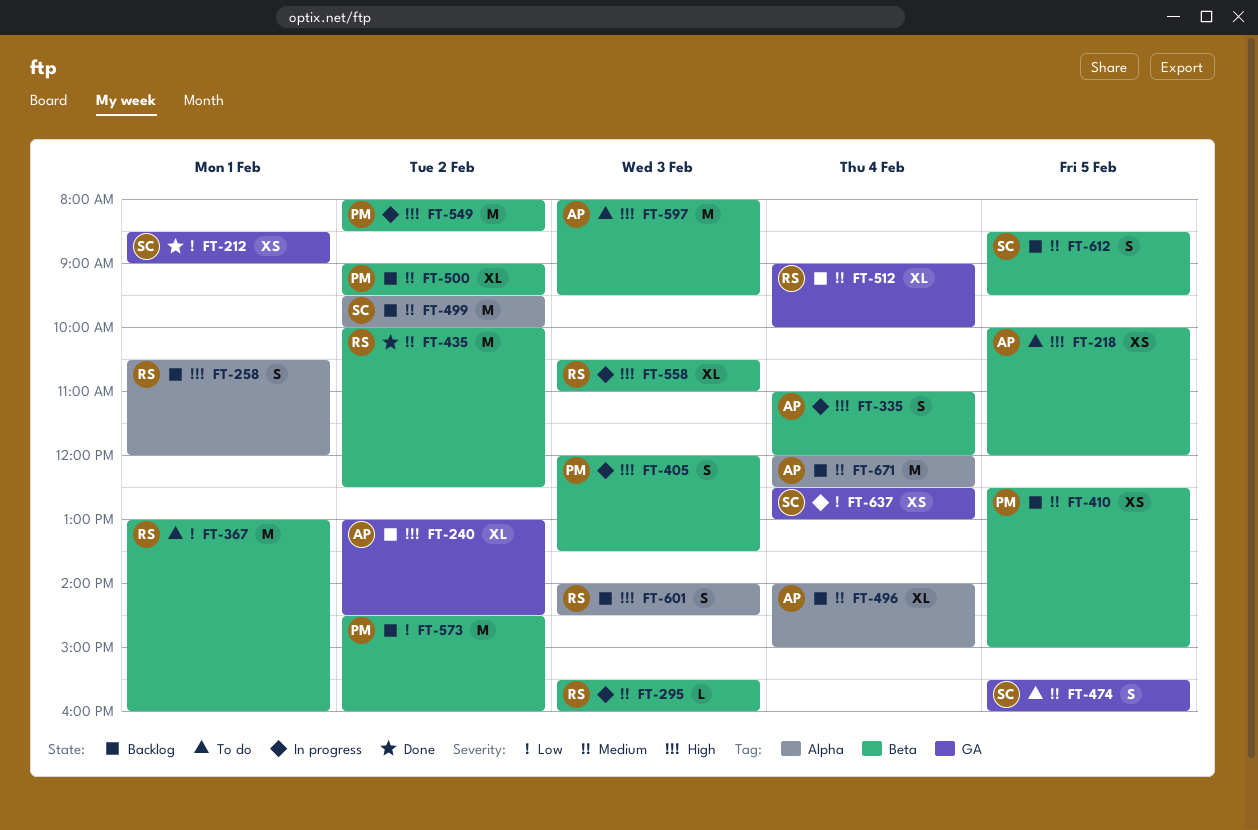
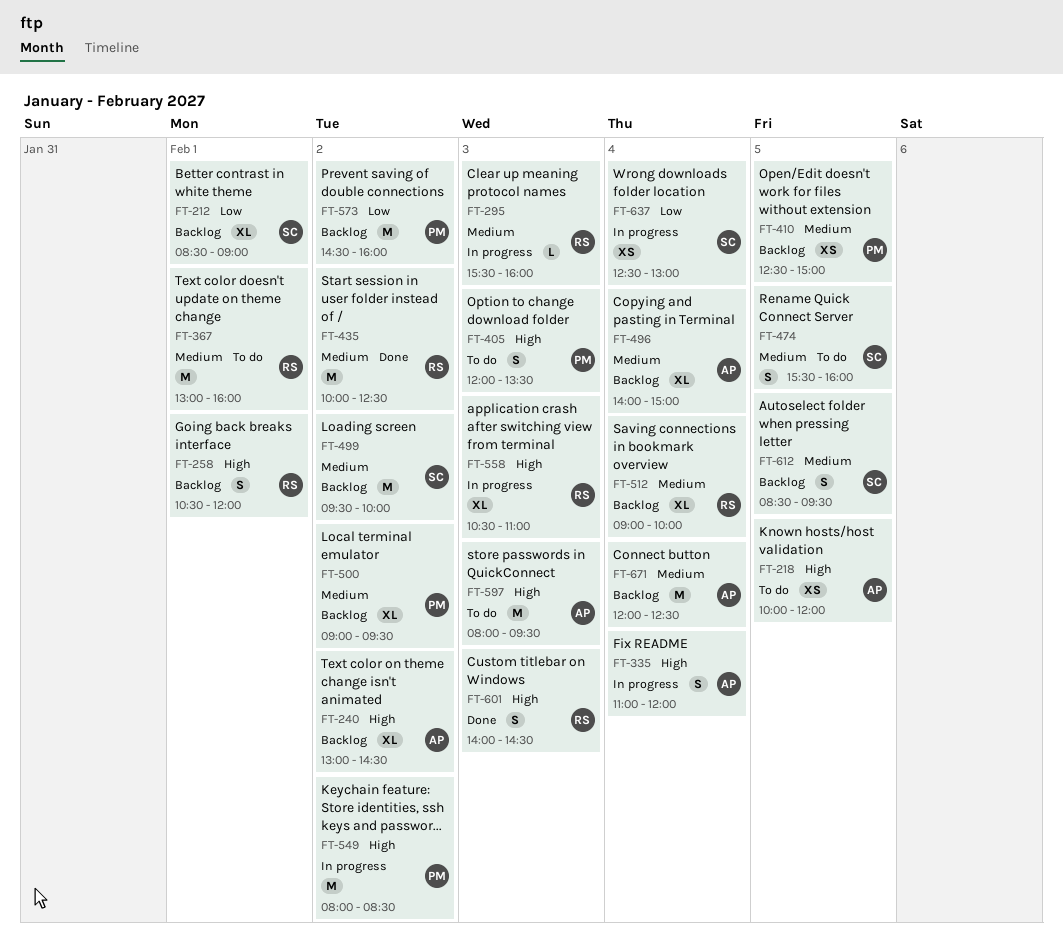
FT-212, status: Done -> Backlog
FT-212, estimate: XS -> XL
FT-367, priority: Low -> Medium
FT-405, status: In progress -> To do
FT-601, status: Backlog -> Done

